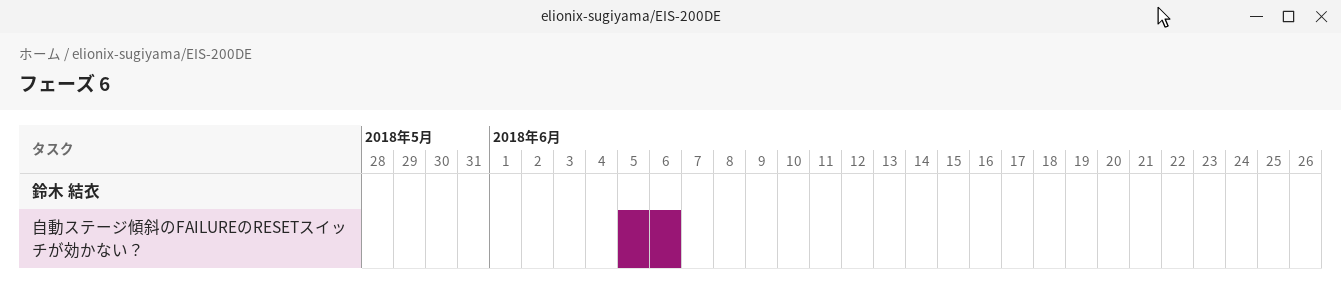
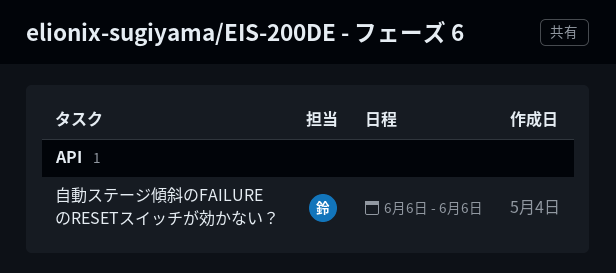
自動ステージ傾斜のFAILUREのRESETスイッチが効かない？, start: Jun 5 -> Jun 6

